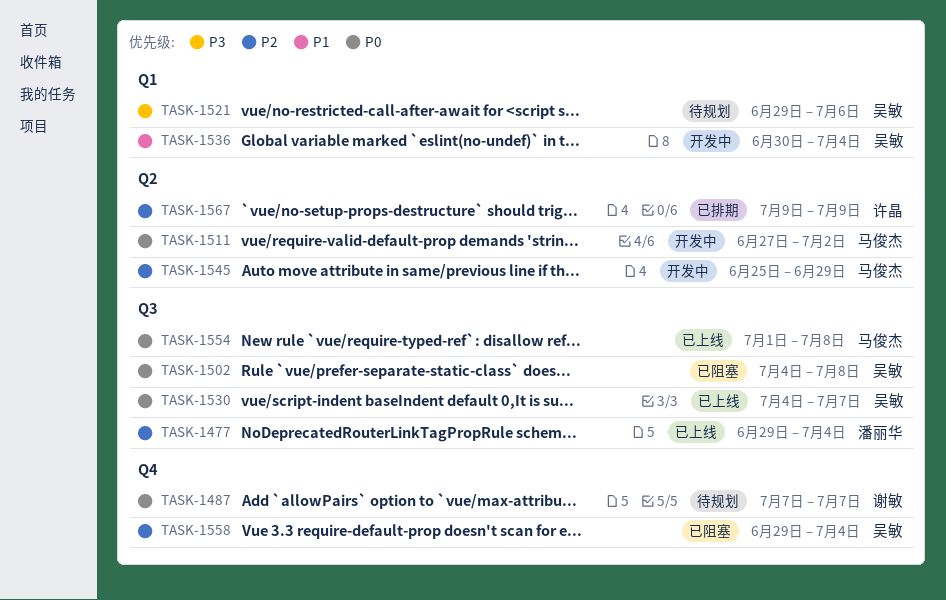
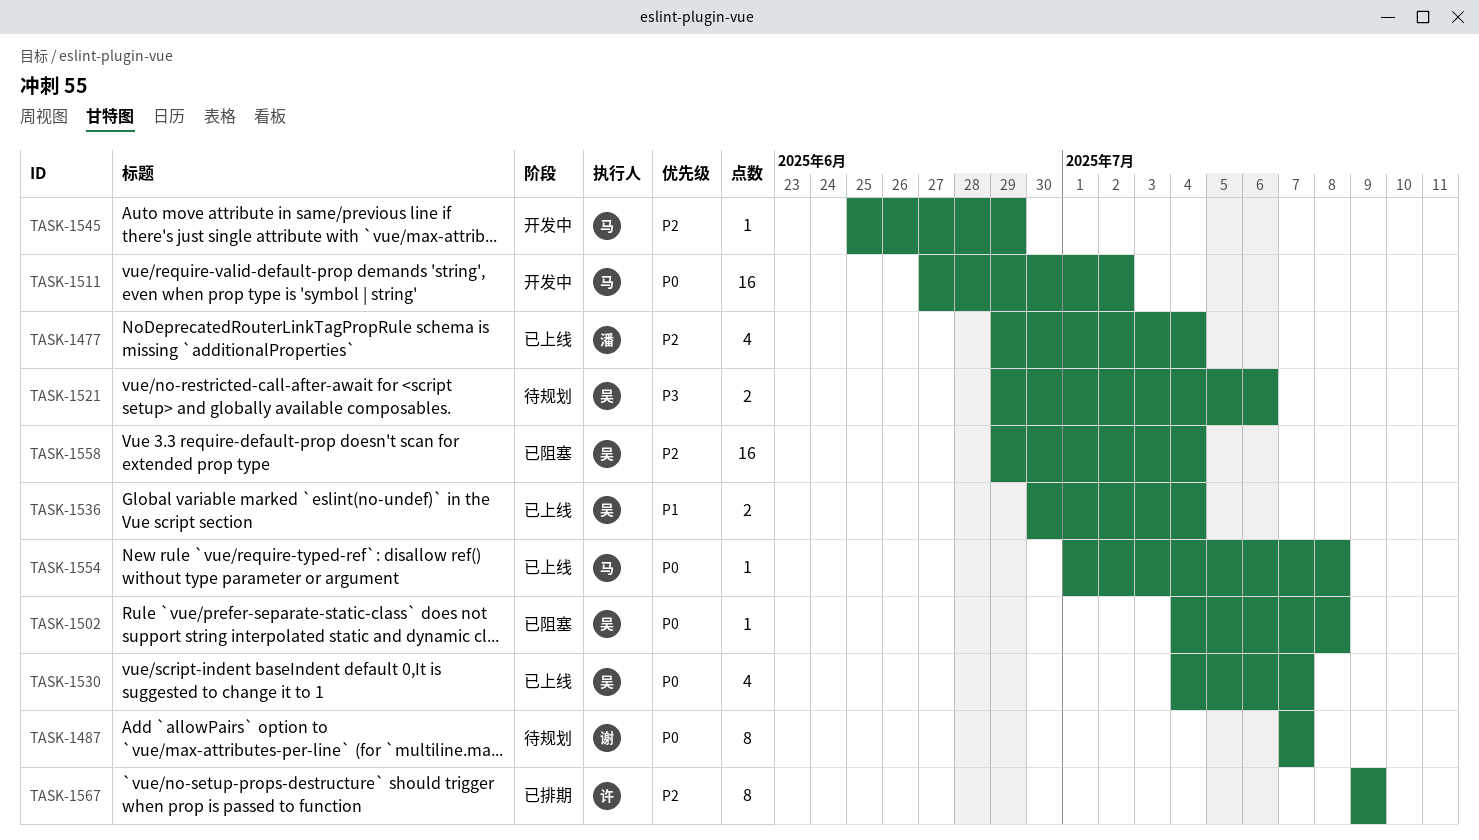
TASK-1536, status: 开发中 -> 已上线

